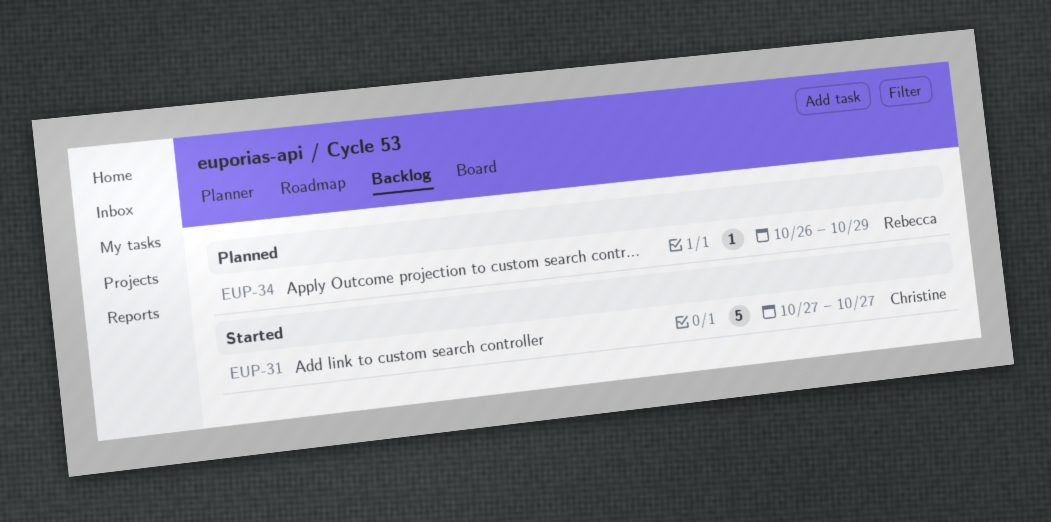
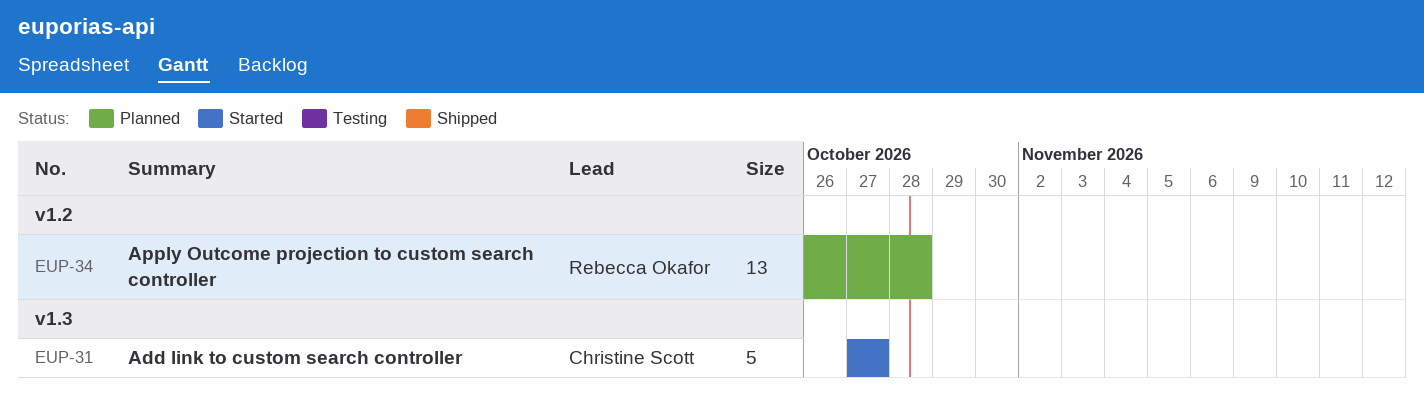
EUP-34, estimate: 1 -> 13
EUP-34, due: Oct 29 -> Oct 28

